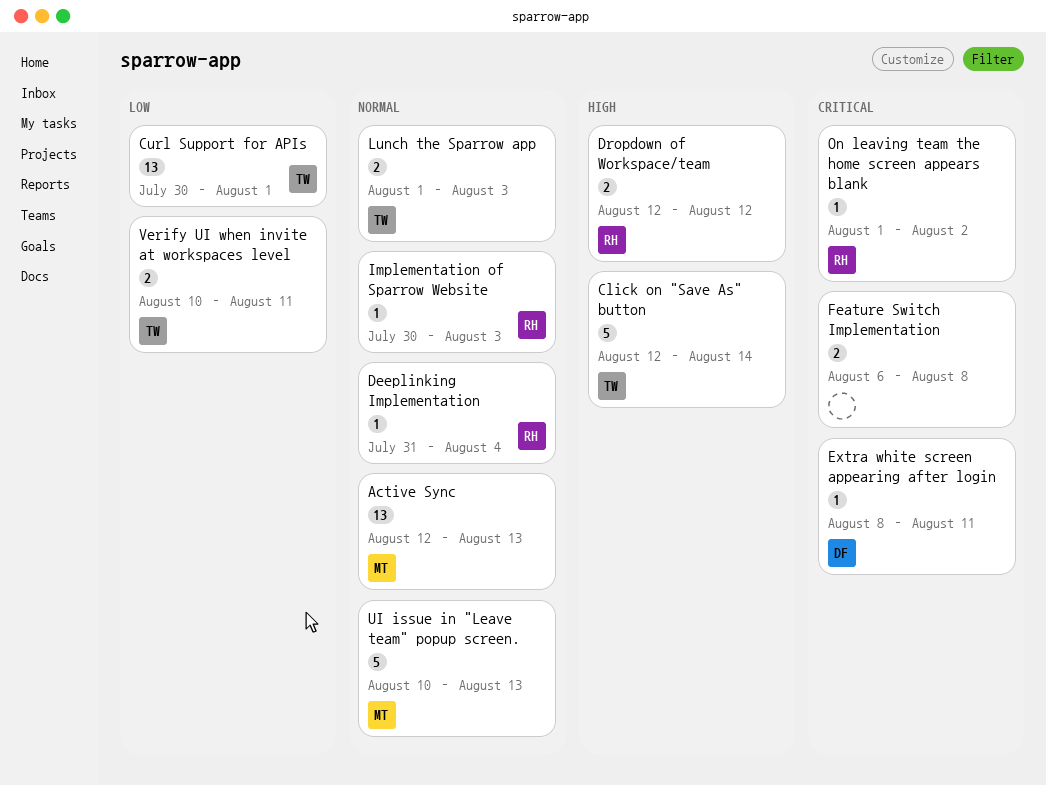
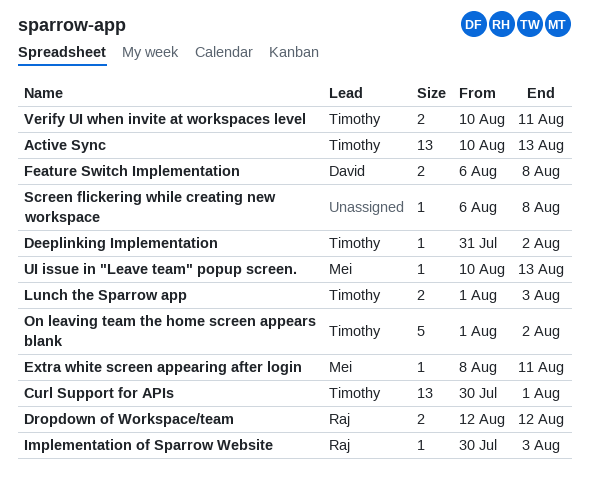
Active Sync, owner: Mei -> Timothy
Active Sync, start: Aug 12 -> Aug 10
Click on "Save As" button: present -> none
Deeplinking Implementation, owner: Raj -> Timothy
Deeplinking Implementation, due: Aug 4 -> Aug 2
Extra white screen appearing after login, owner: David -> Mei
Feature Switch Implementation, owner: none -> David
On leaving team the home screen appears blank, owner: Raj -> Timothy
On leaving team the home screen appears blank, estimate: 1 -> 5
Screen flickering while creating new workspace: none -> present
UI issue in "Leave team" popup screen., estimate: 5 -> 1

